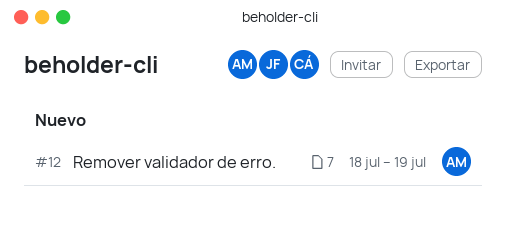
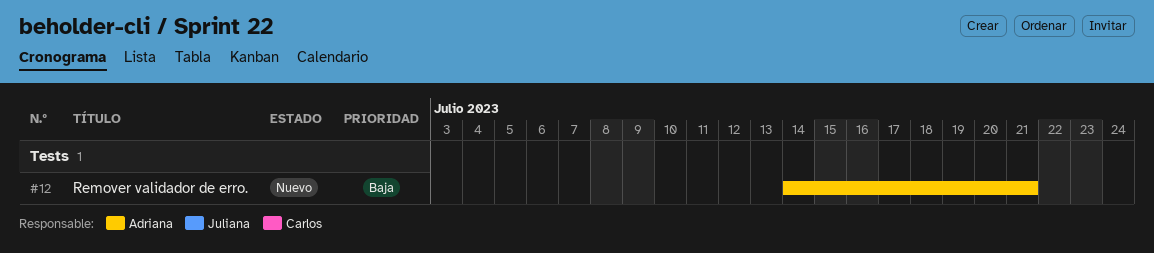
#12, start: Jul 18 -> Jul 14
#12, due: Jul 19 -> Jul 21

